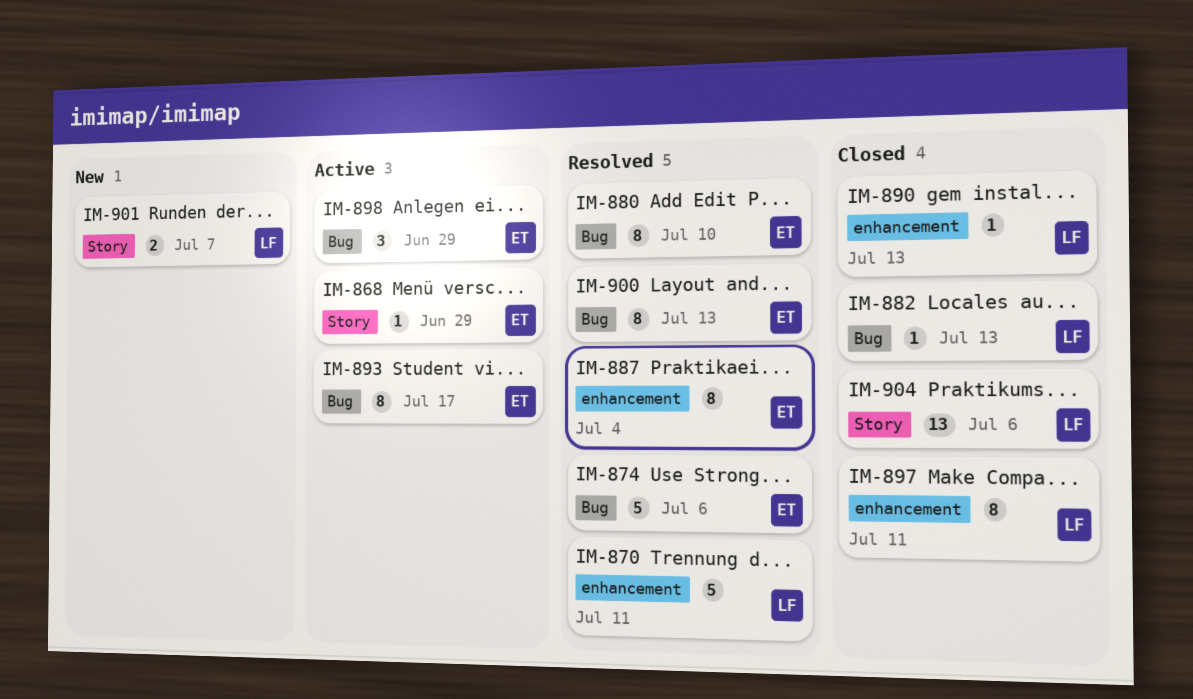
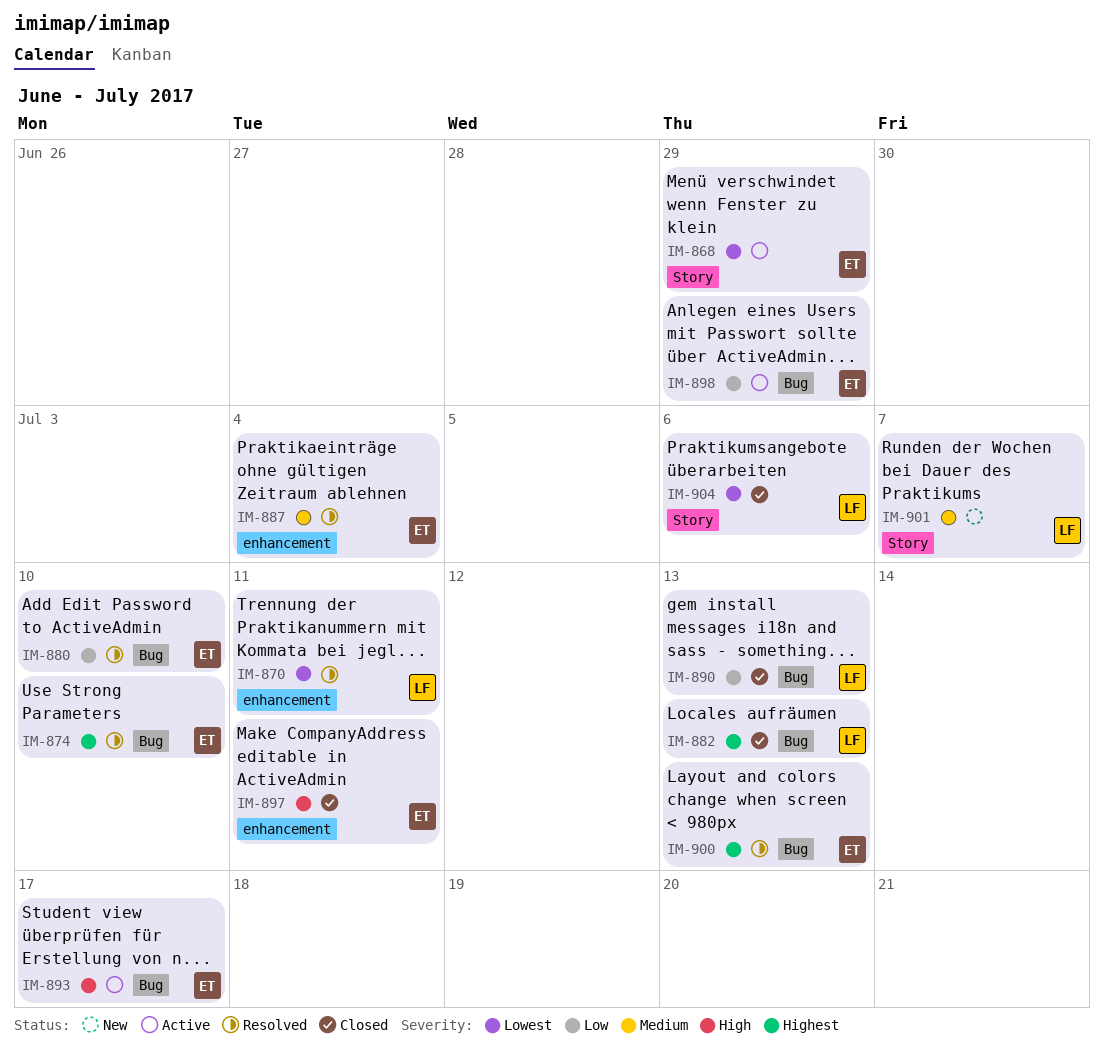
IM-874, due: Jul 6 -> Jul 10
IM-890, label: enhancement -> Bug
IM-897, owner: LF -> ET

